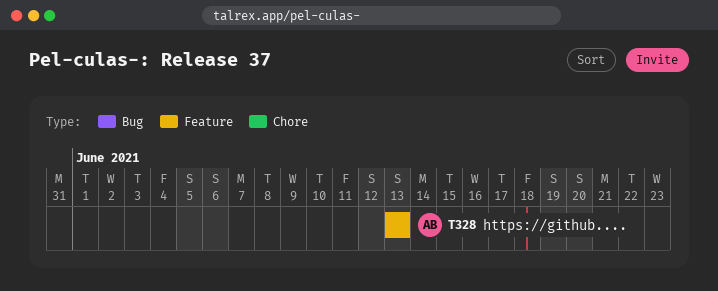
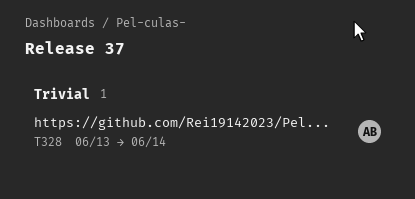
T328, due: Jun 13 -> Jun 14

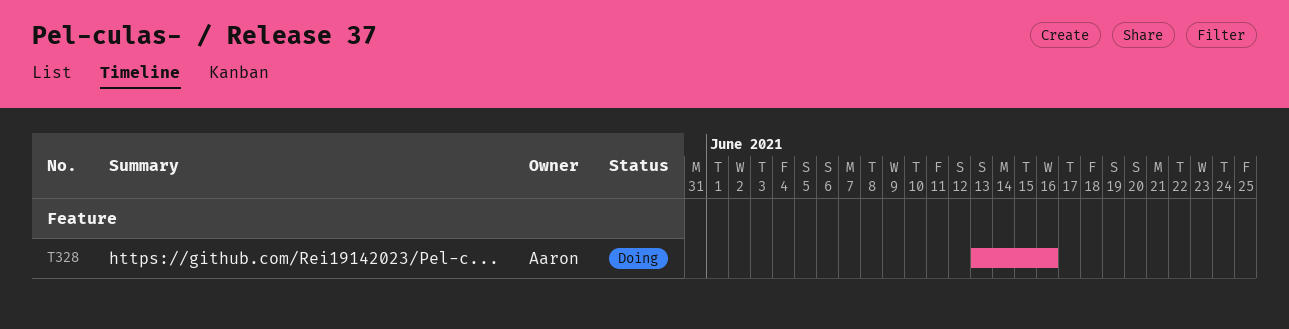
T328, due: Jun 14 -> Jun 16

